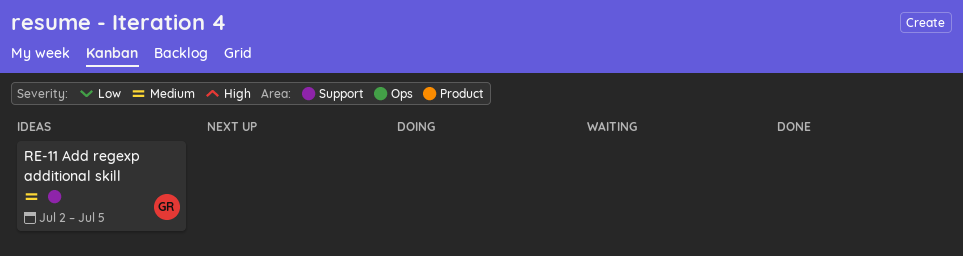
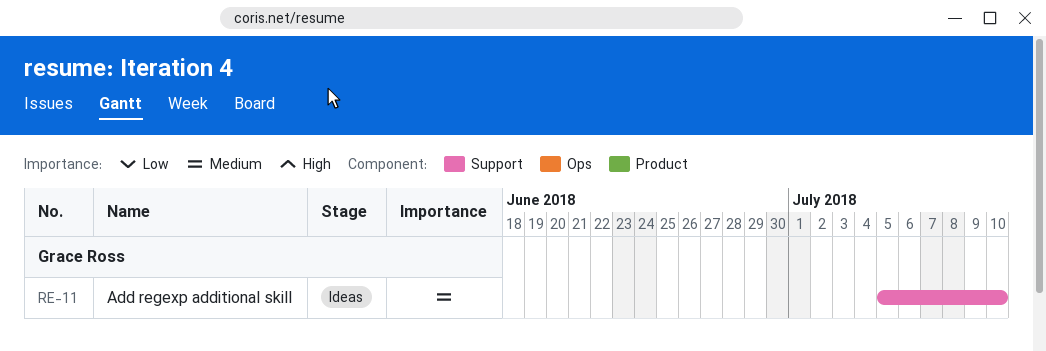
RE-11, start: Jul 2 -> Jul 5
RE-11, due: Jul 5 -> Jul 10

